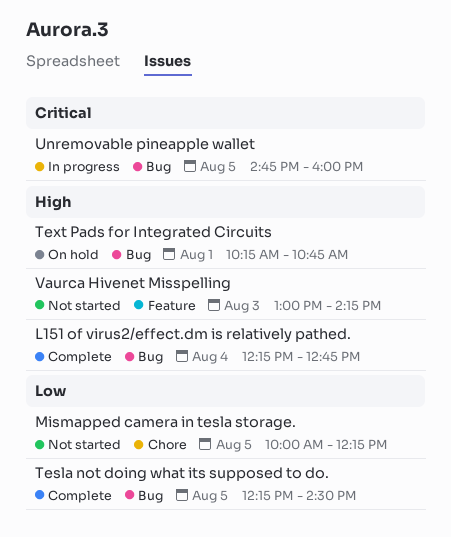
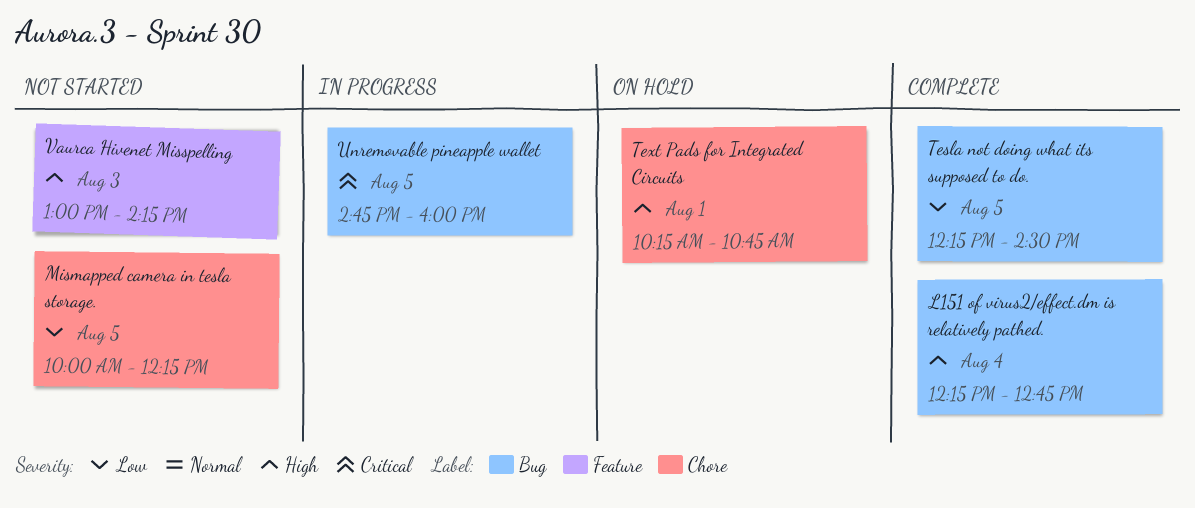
Text Pads for Integrated Circuits, label: Bug -> Chore

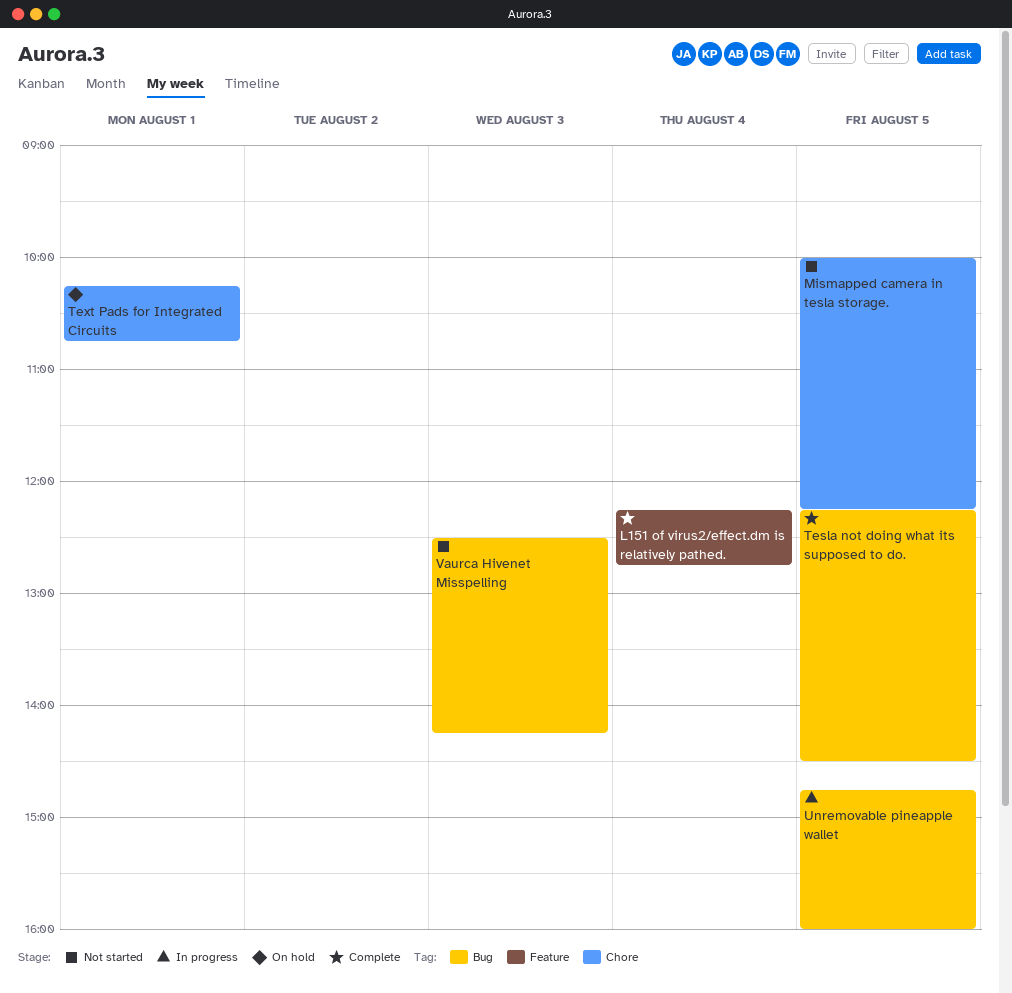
L151 of virus2/effect.dm is relatively pathed., label: Bug -> Feature
Vaurca Hivenet Misspelling, label: Feature -> Bug
Vaurca Hivenet Misspelling, begins: 13:00 -> 12:30

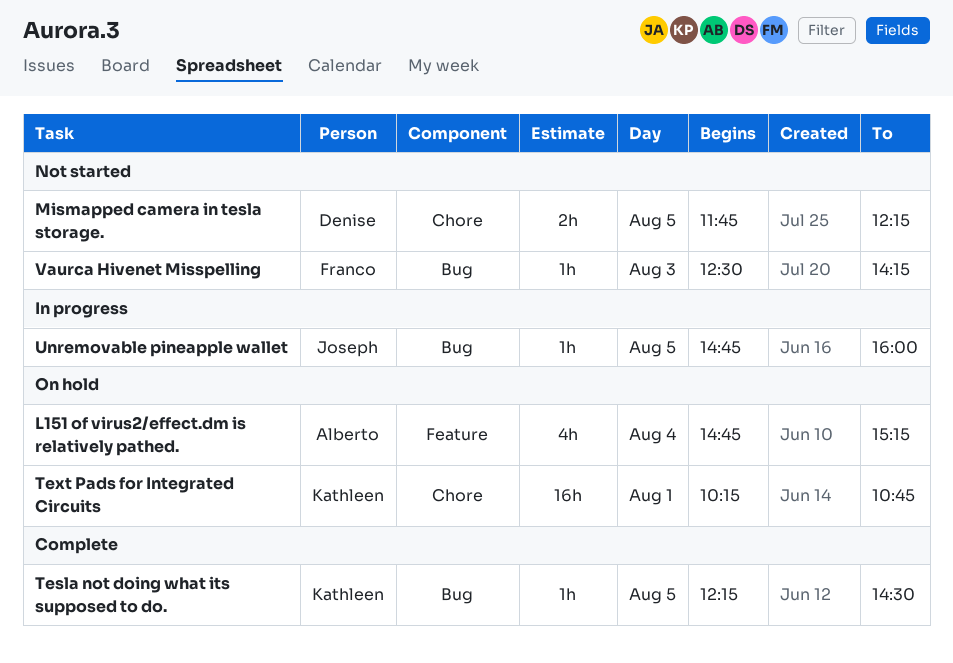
L151 of virus2/effect.dm is relatively pathed., status: Complete -> On hold
L151 of virus2/effect.dm is relatively pathed., begins: 12:15 -> 14:45
L151 of virus2/effect.dm is relatively pathed., ends: 12:45 -> 15:15
Mismapped camera in tesla storage., begins: 10:00 -> 11:45

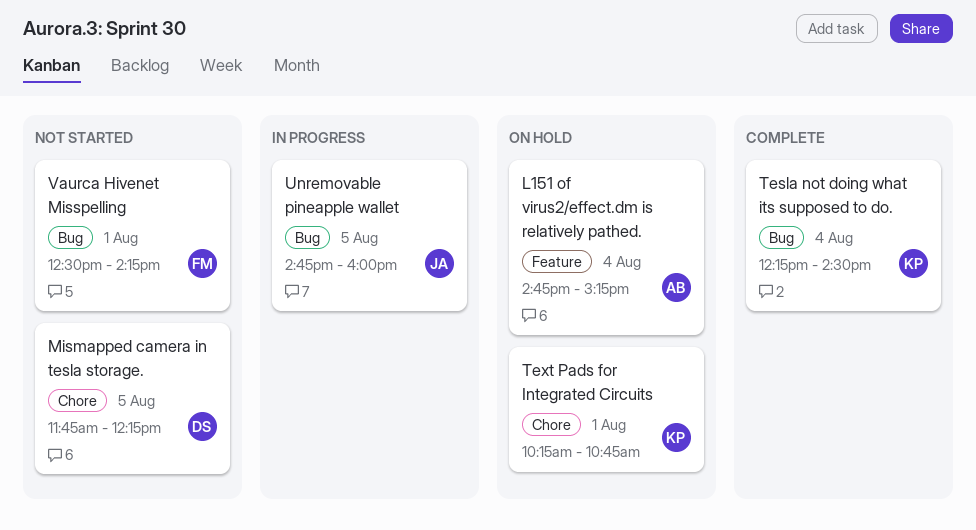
Tesla not doing what its supposed to do., day: Aug 5 -> Aug 4
Vaurca Hivenet Misspelling, day: Aug 3 -> Aug 1

